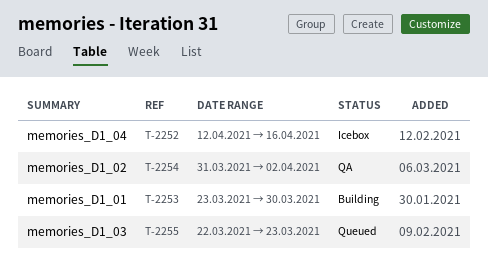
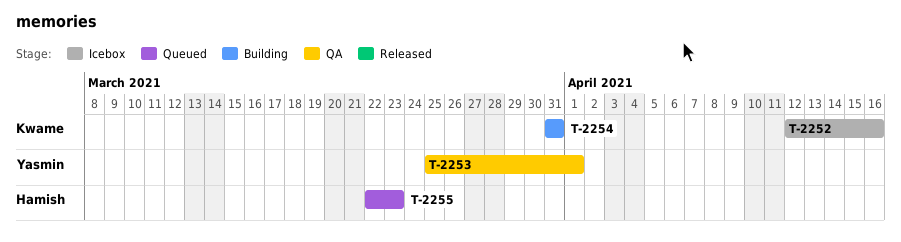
T-2253, status: Building -> QA
T-2253, start: Mar 23 -> Mar 25
T-2253, due: Mar 30 -> Apr 1
T-2254, status: QA -> Building
T-2254, due: Apr 2 -> Mar 31

